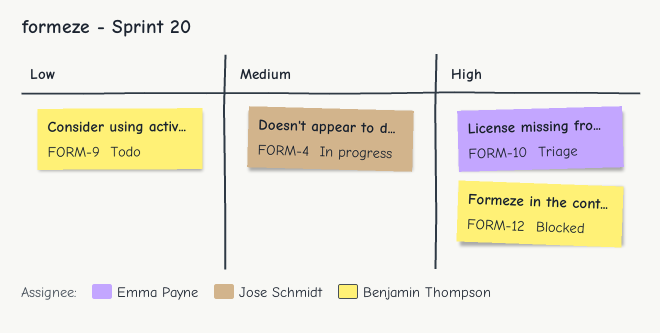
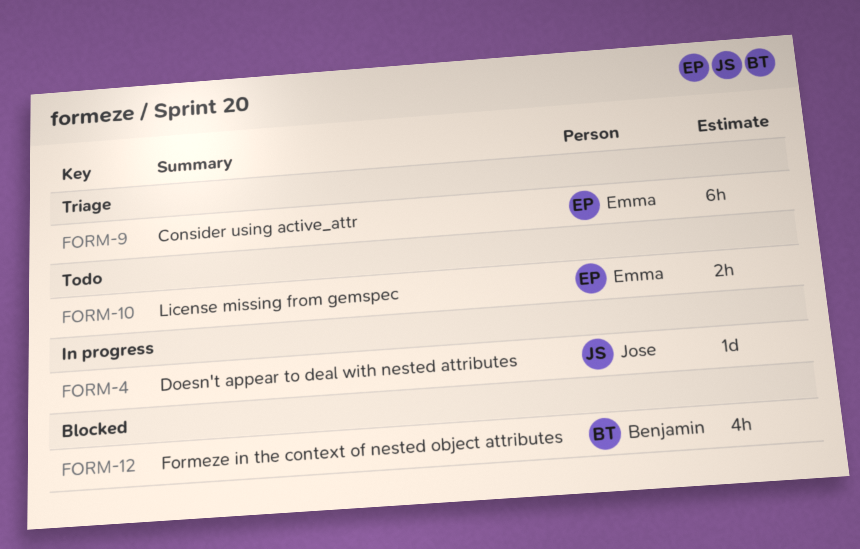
FORM-9, status: Todo -> Triage
FORM-9, owner: Benjamin Thompson -> Emma Payne
FORM-10, status: Triage -> Todo

